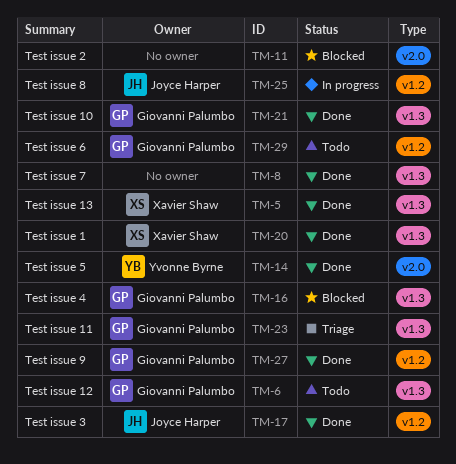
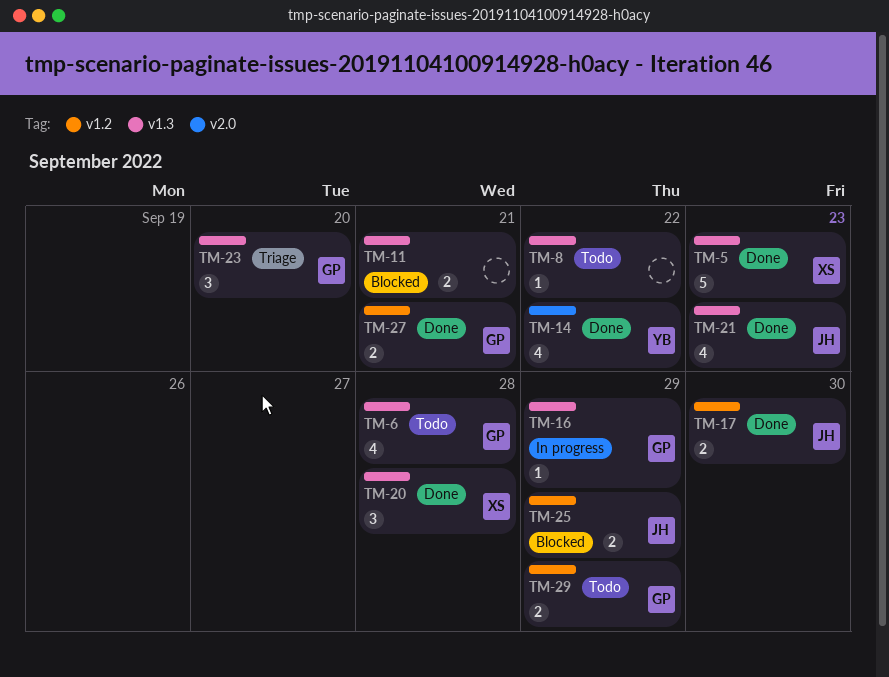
TM-8, status: Done -> Todo
TM-11, label: v2.0 -> v1.3
TM-16, status: Blocked -> In progress
TM-21, owner: Giovanni Palumbo -> Joyce Harper
TM-25, status: In progress -> Blocked

